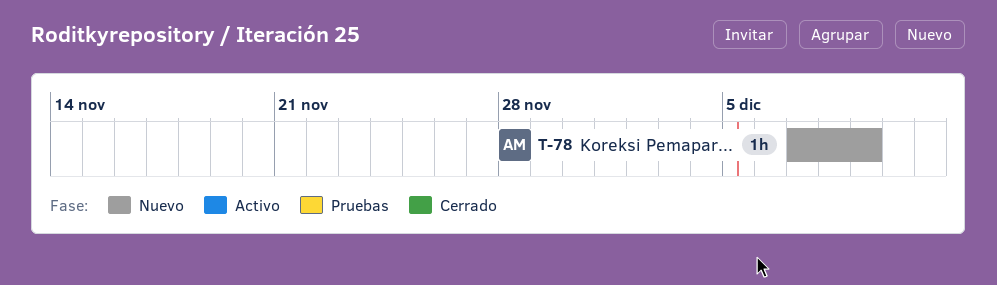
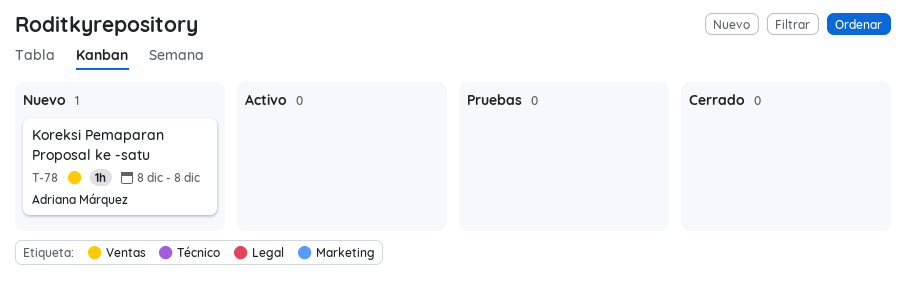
T-78, start: Dec 7 -> Dec 8
T-78, due: Dec 9 -> Dec 8

